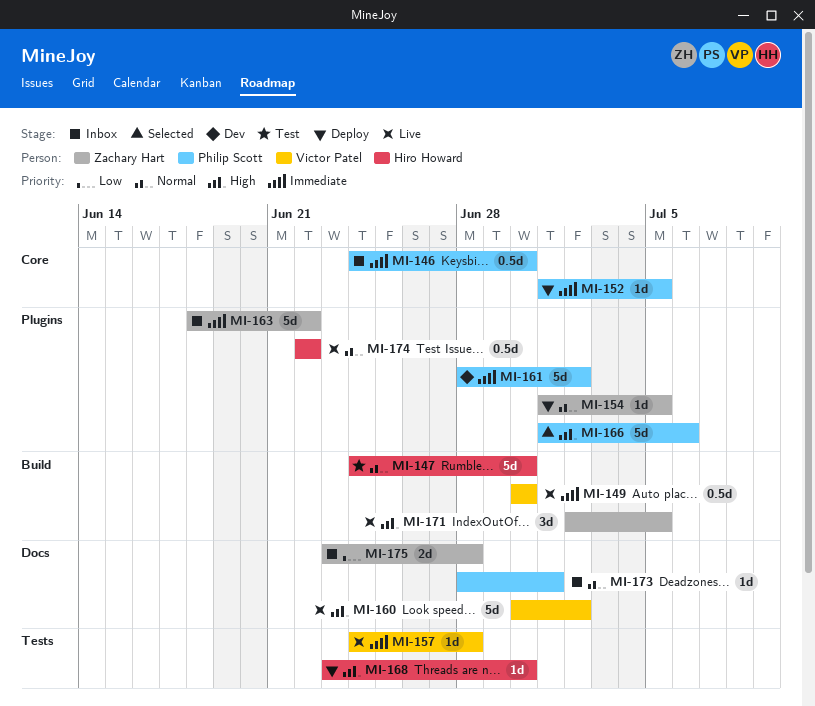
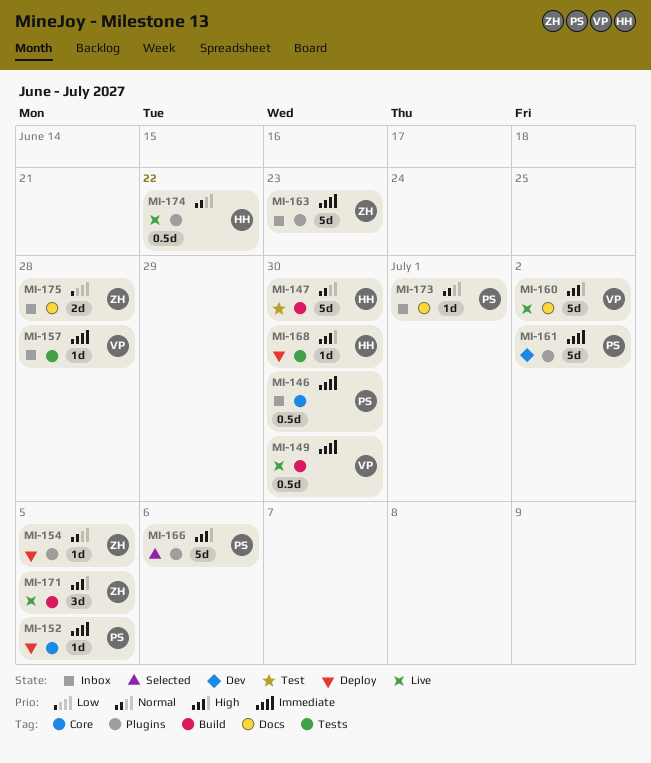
MI-157, status: Live -> Inbox
MI-163, due: Jun 22 -> Jun 23

